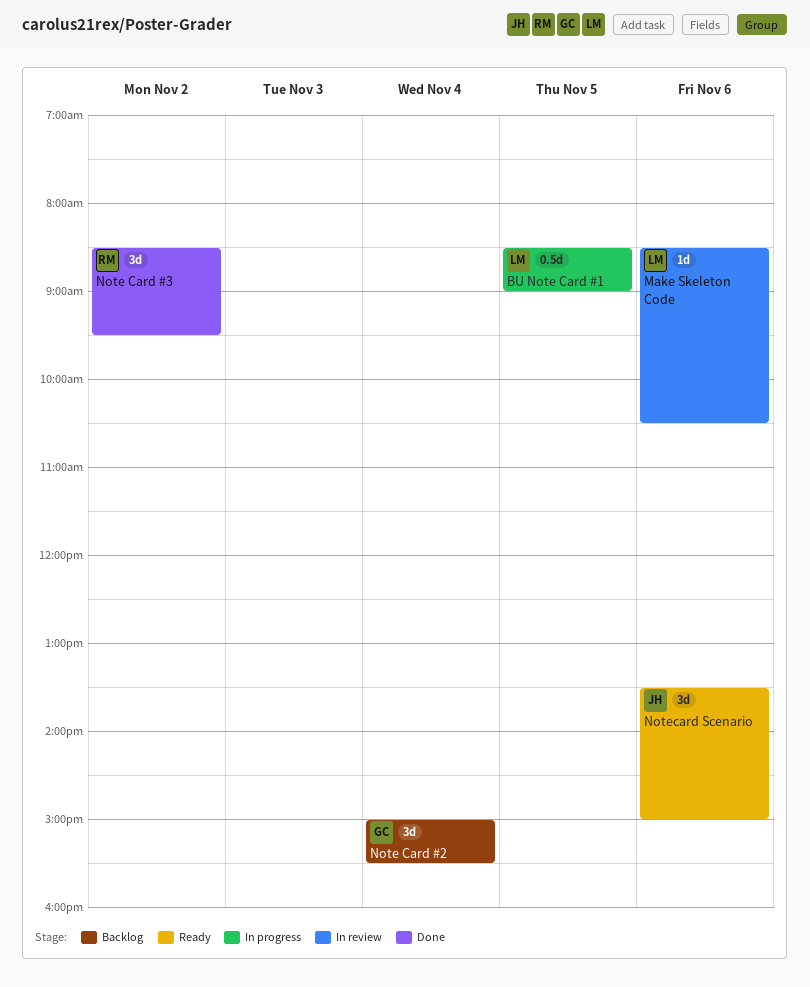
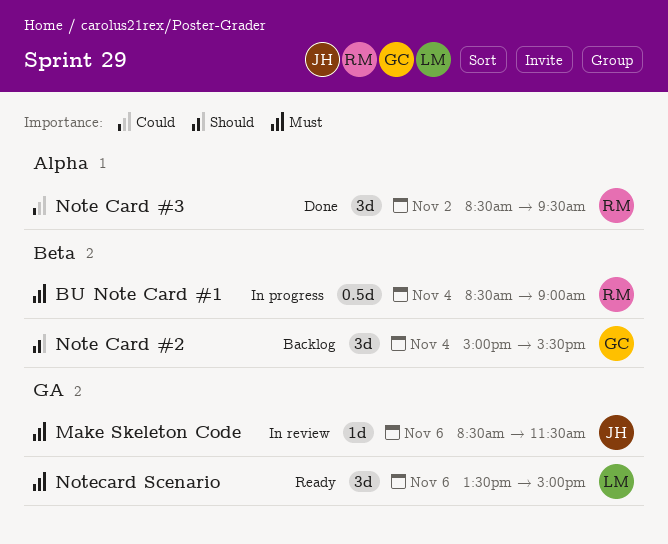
BU Note Card #1, owner: LM -> RM
BU Note Card #1, day: Nov 5 -> Nov 4
Make Skeleton Code, owner: LM -> JH
Make Skeleton Code, ends: 10:30 -> 11:30
Notecard Scenario, owner: JH -> LM

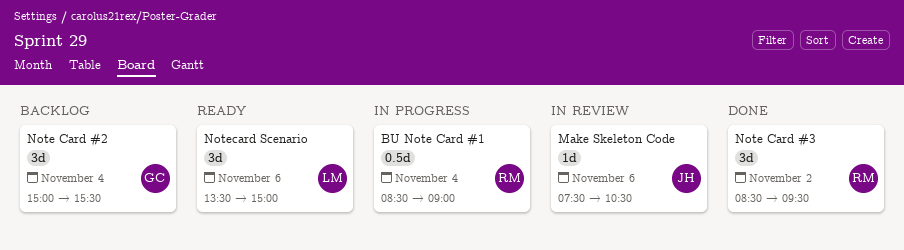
Make Skeleton Code, begins: 08:30 -> 07:30
Make Skeleton Code, ends: 11:30 -> 10:30

